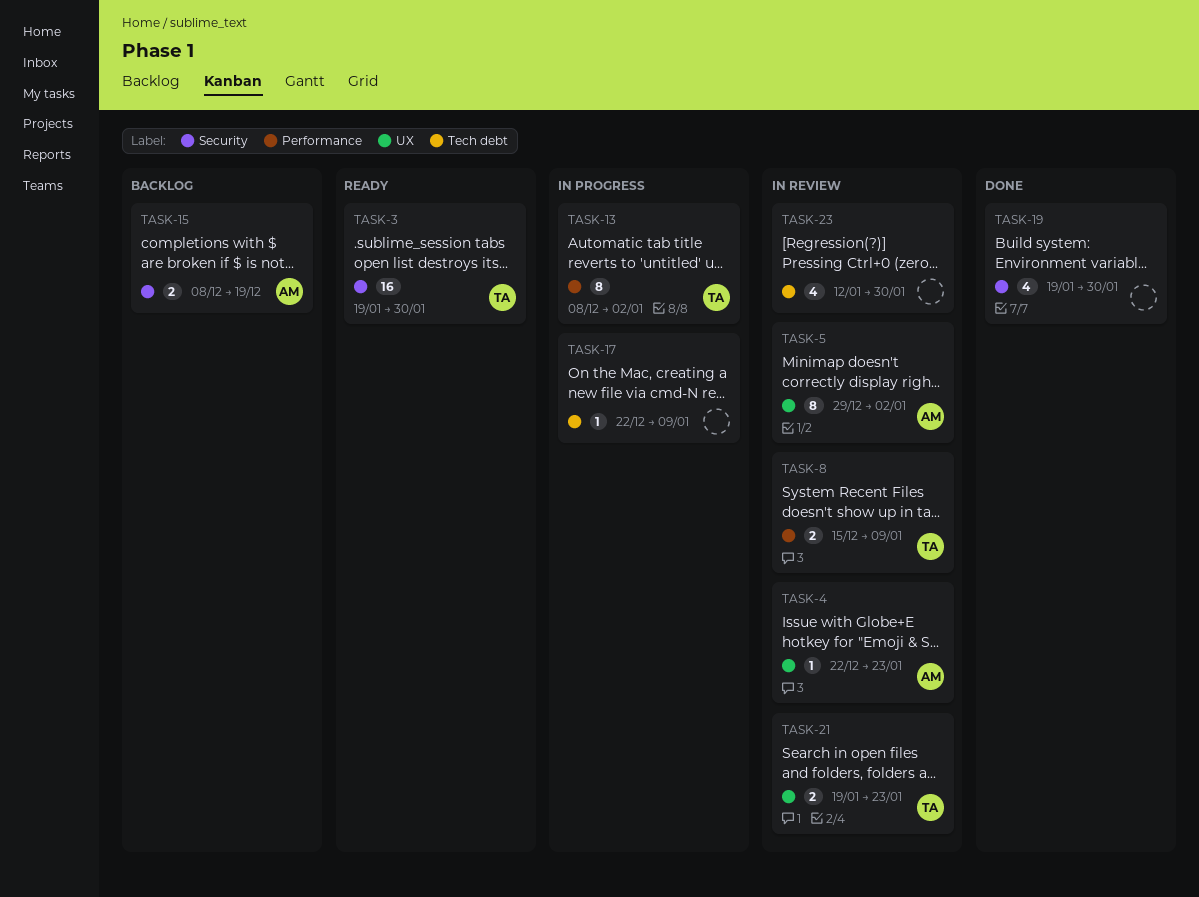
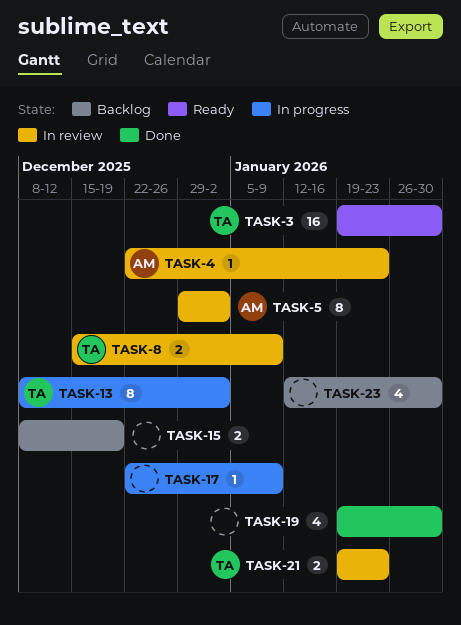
TASK-15, owner: AM -> none
TASK-23, status: In review -> Backlog

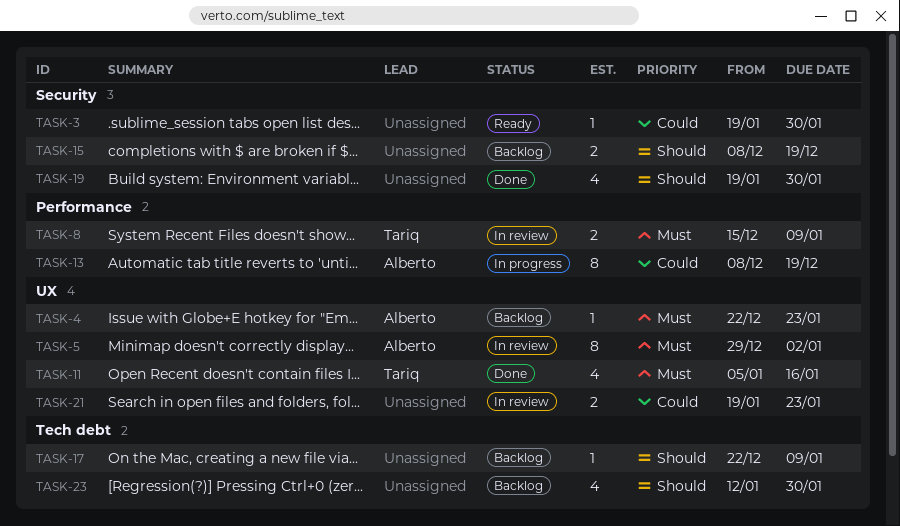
TASK-3, owner: Tariq -> none
TASK-3, estimate: 16 -> 1
TASK-4, status: In review -> Backlog
TASK-11: none -> present
TASK-13, owner: Tariq -> Alberto
TASK-13, due: Jan 2 -> Dec 19
TASK-17, status: In progress -> Backlog
TASK-21, owner: Tariq -> none

